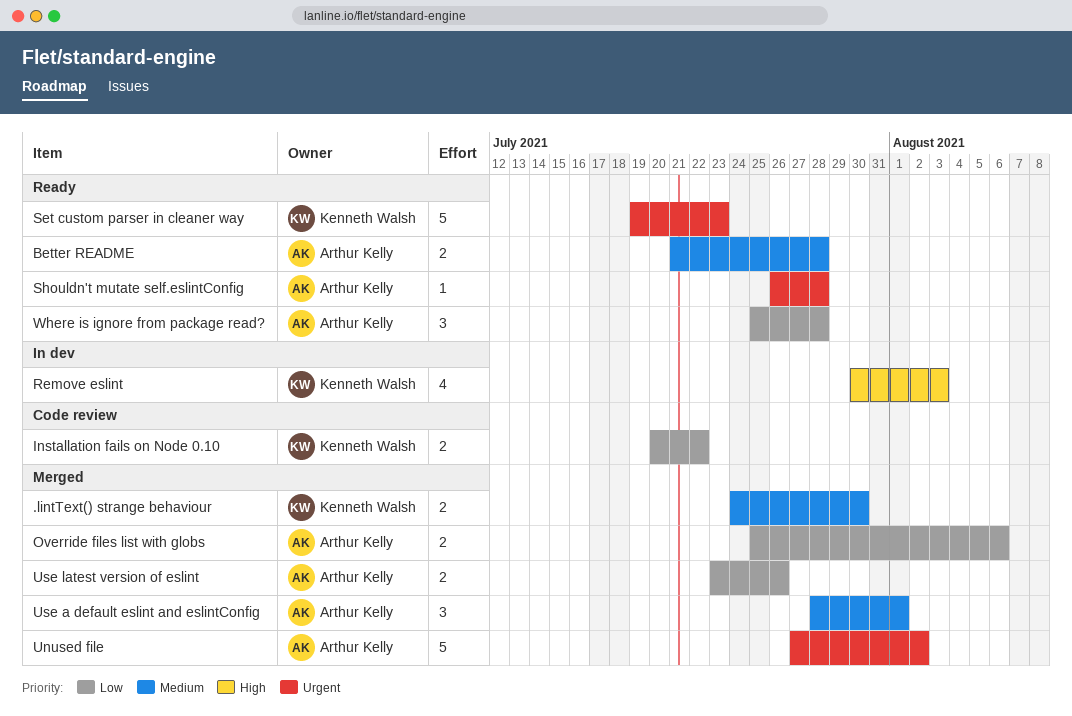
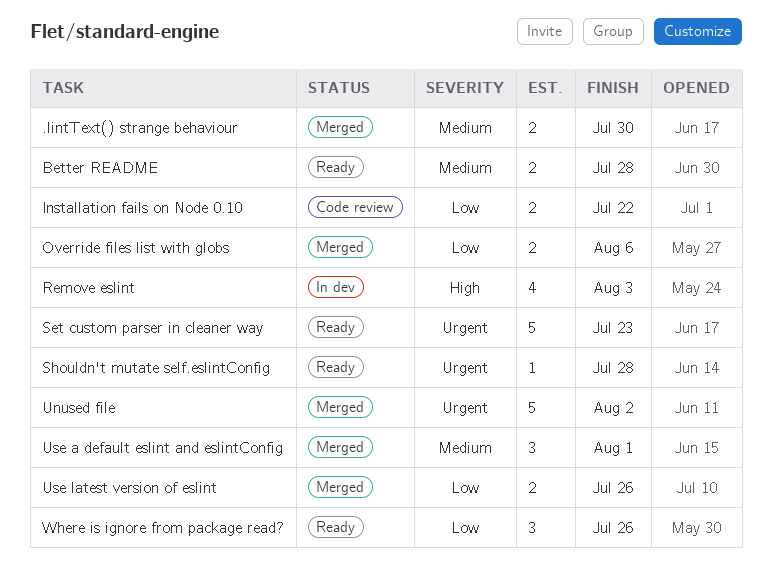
Where is ignore from package read?, due: Jul 28 -> Jul 26

